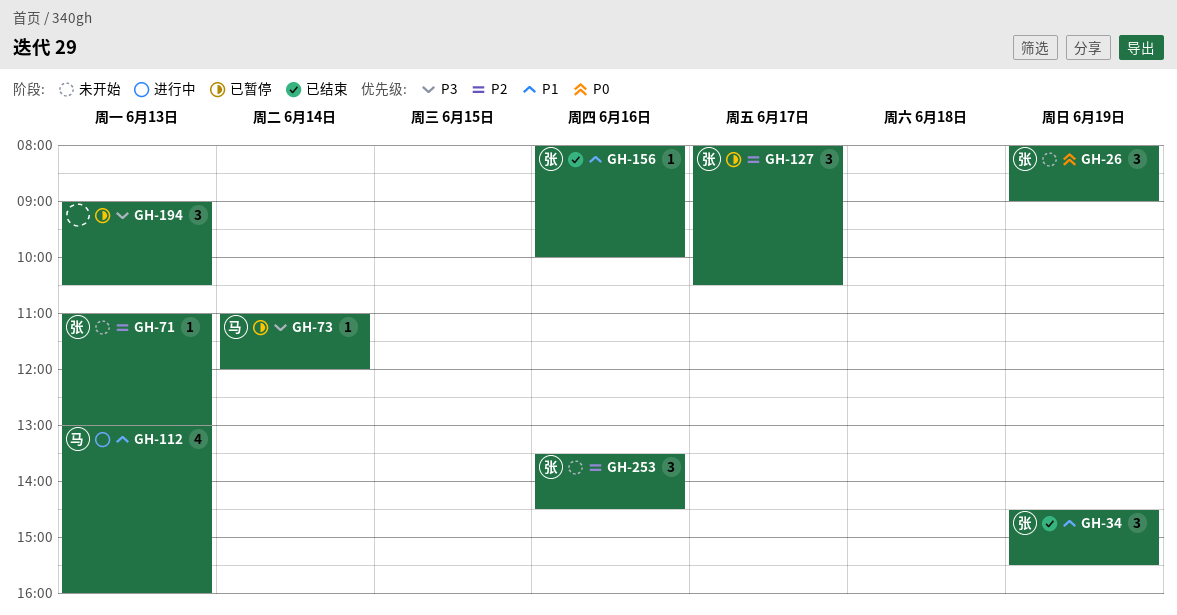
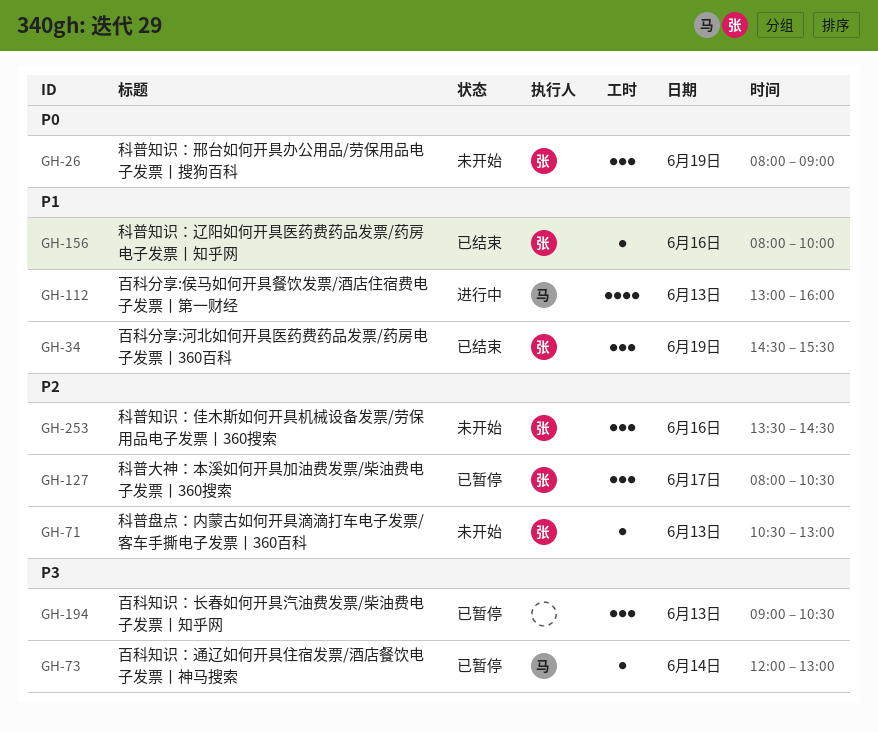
GH-71, begins: 11:00 -> 10:30
GH-73, begins: 11:00 -> 12:00
GH-73, ends: 12:00 -> 13:00

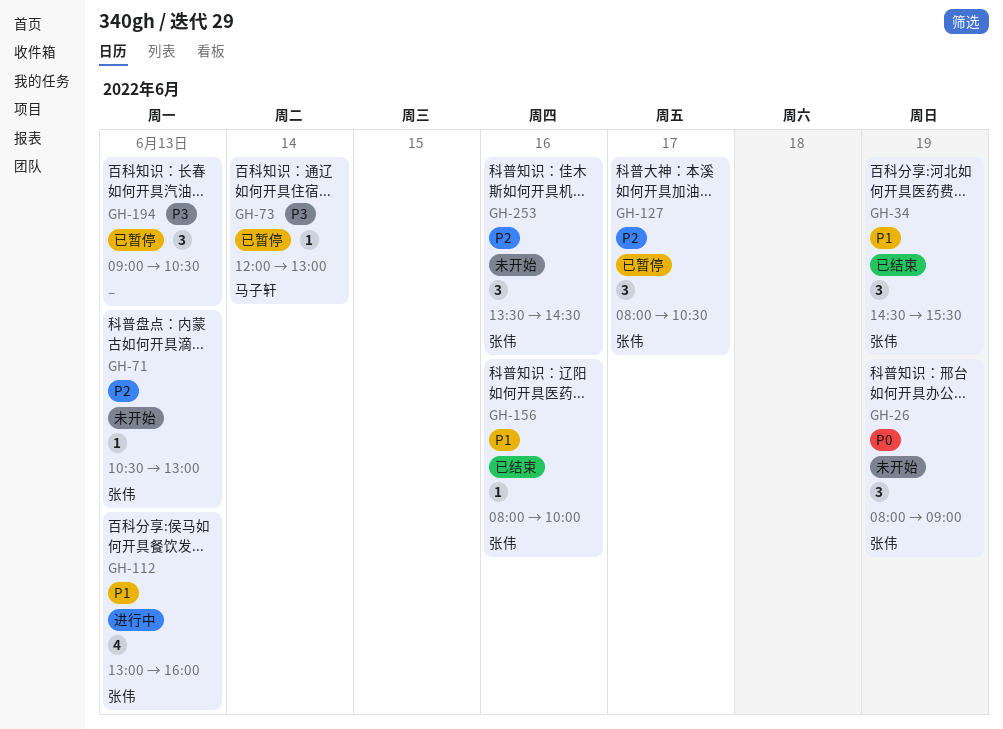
GH-112, owner: 马子轩 -> 张伟

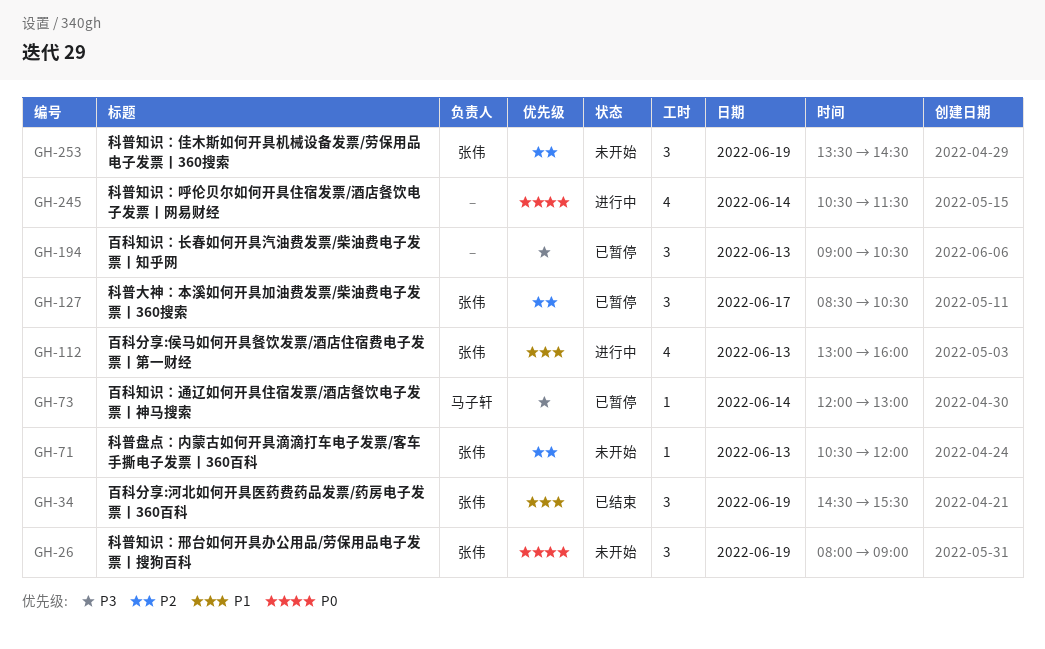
GH-71, ends: 13:00 -> 12:00
GH-127, begins: 08:00 -> 08:30
GH-156: present -> none
GH-245: none -> present
GH-253, day: Jun 16 -> Jun 19

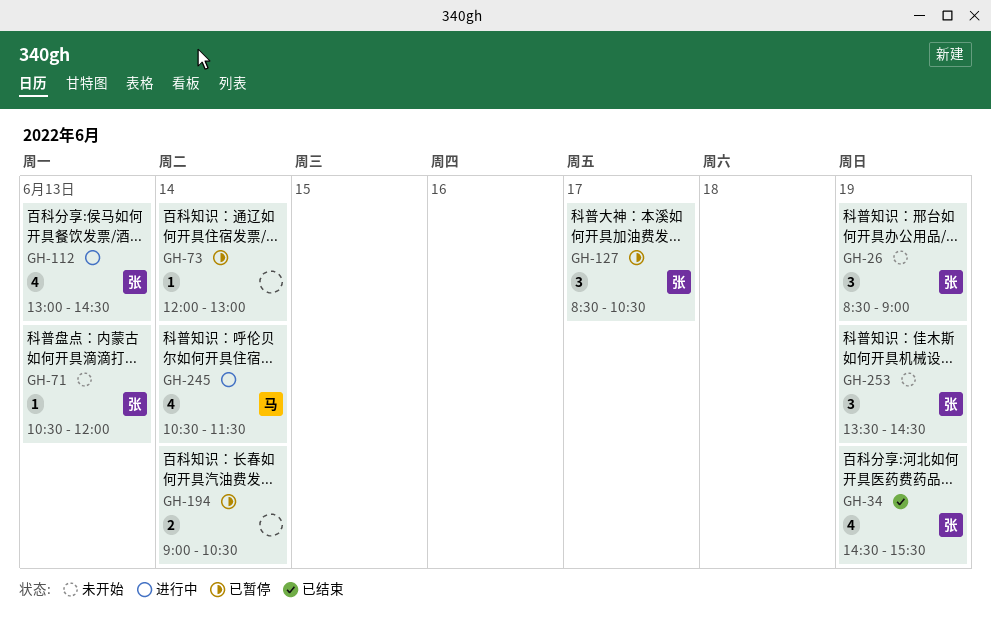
GH-26, begins: 08:00 -> 08:30
GH-34, estimate: 3 -> 4
GH-73, owner: 马子轩 -> none
GH-112, ends: 16:00 -> 14:30
GH-194, estimate: 3 -> 2
GH-194, day: Jun 13 -> Jun 14
GH-245, owner: none -> 马子轩

